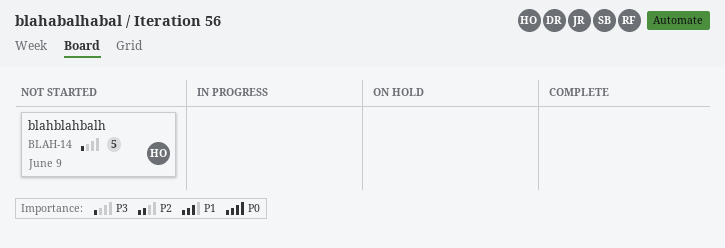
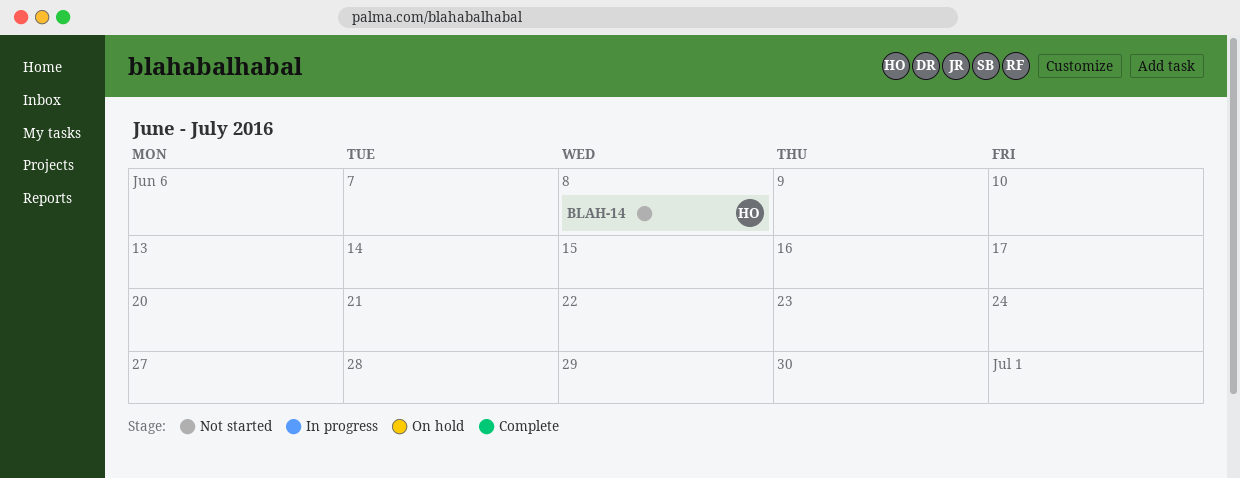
BLAH-14, due: Jun 9 -> Jun 8

